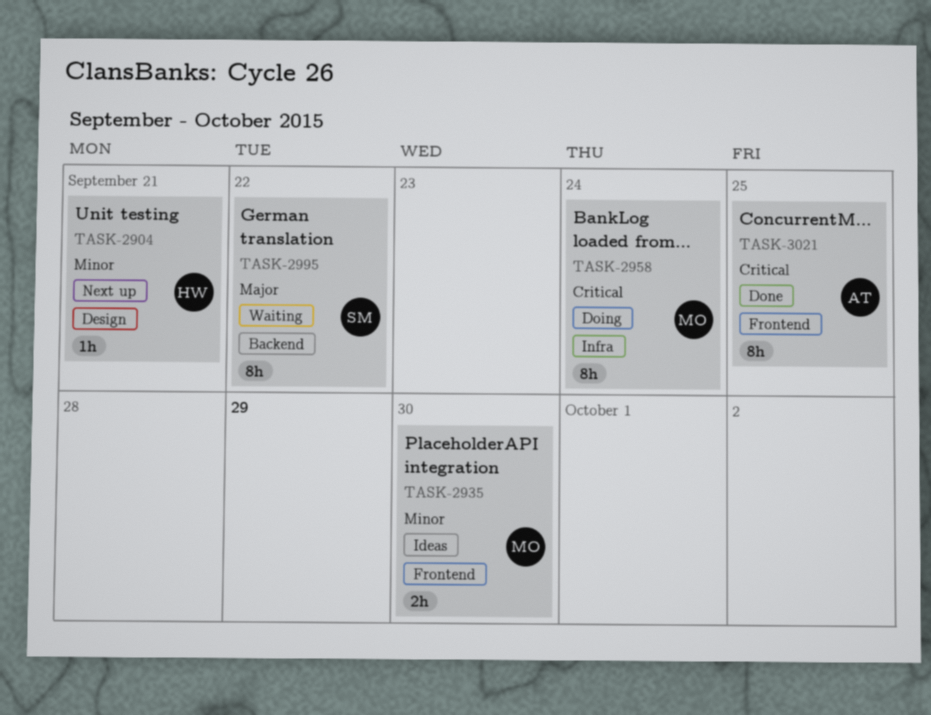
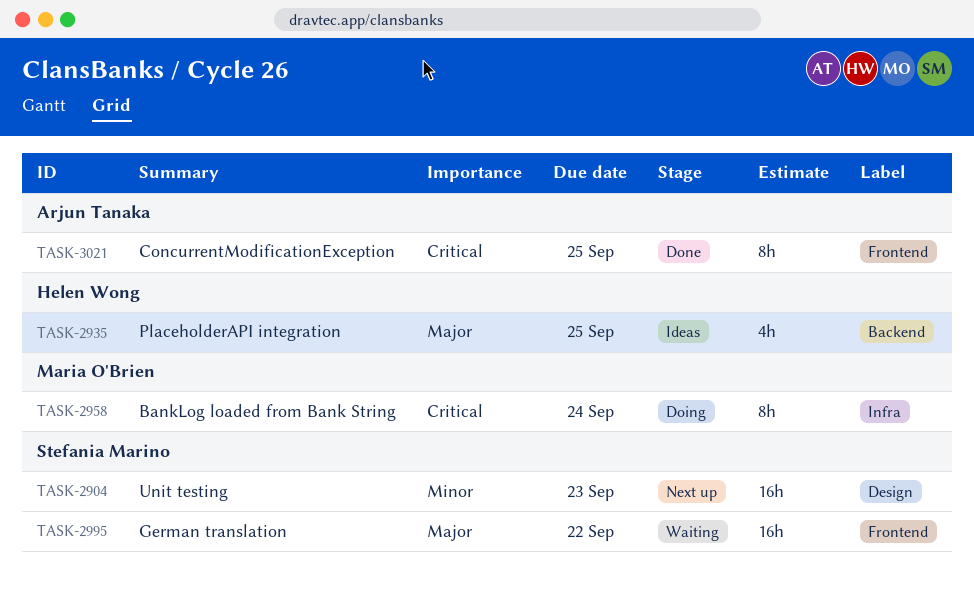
TASK-2904, owner: Helen Wong -> Stefania Marino
TASK-2904, estimate: 1h -> 16h
TASK-2904, due: Sep 21 -> Sep 23
TASK-2935, owner: Maria O'Brien -> Helen Wong
TASK-2935, priority: Minor -> Major
TASK-2935, label: Frontend -> Backend
TASK-2935, estimate: 2h -> 4h
TASK-2935, due: Sep 30 -> Sep 25
TASK-2995, label: Backend -> Frontend
TASK-2995, estimate: 8h -> 16h

